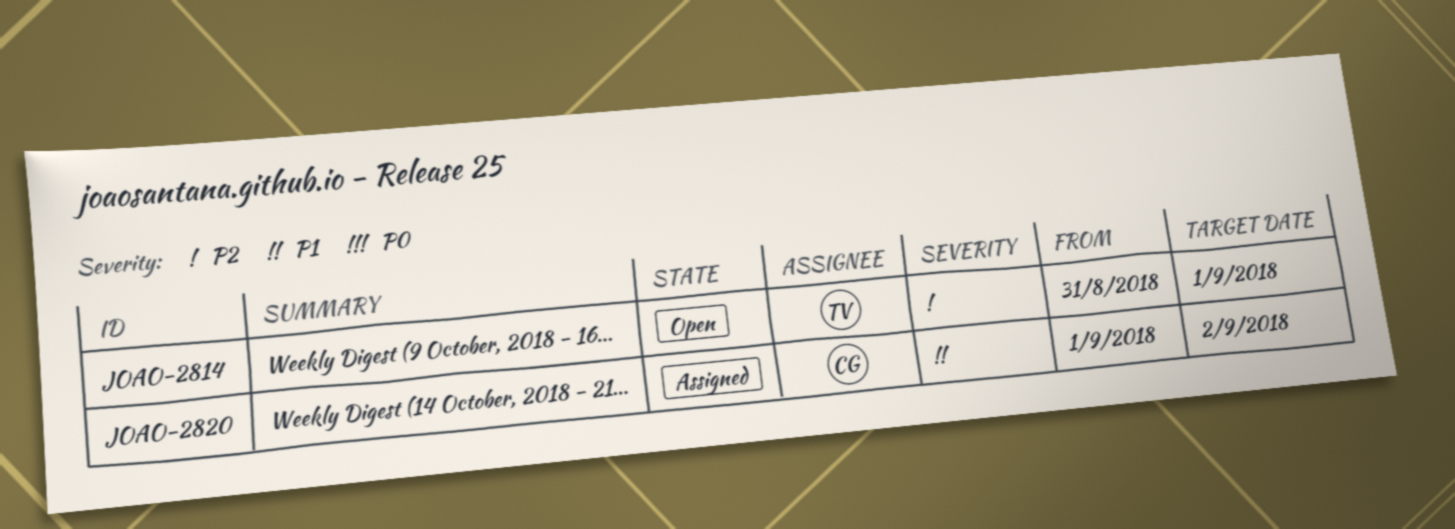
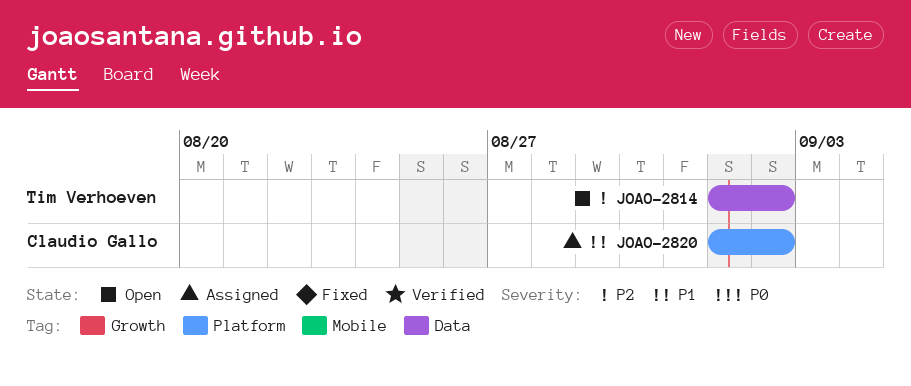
JOAO-2814, start: Aug 31 -> Sep 1
JOAO-2814, due: Sep 1 -> Sep 2

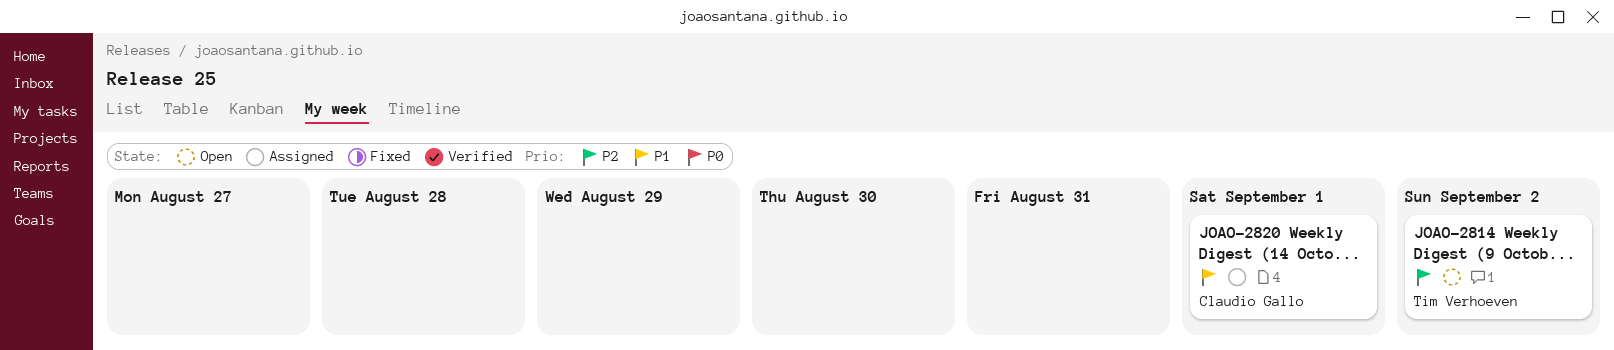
JOAO-2820, due: Sep 2 -> Sep 1

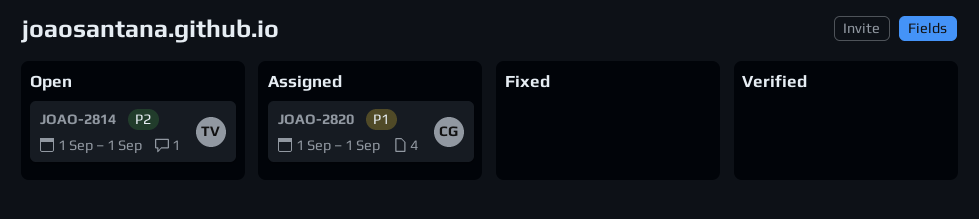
JOAO-2814, due: Sep 2 -> Sep 1

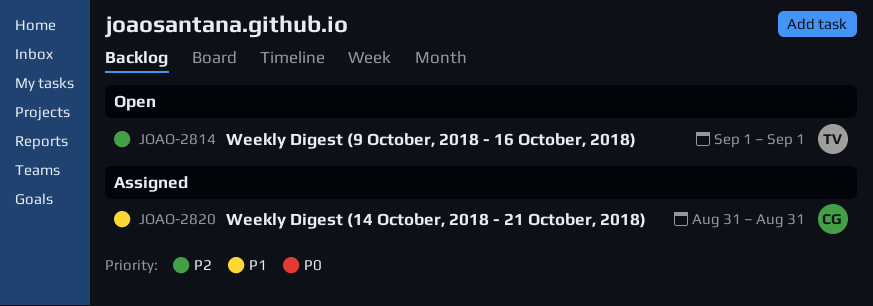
JOAO-2820, start: Sep 1 -> Aug 31
JOAO-2820, due: Sep 1 -> Aug 31

